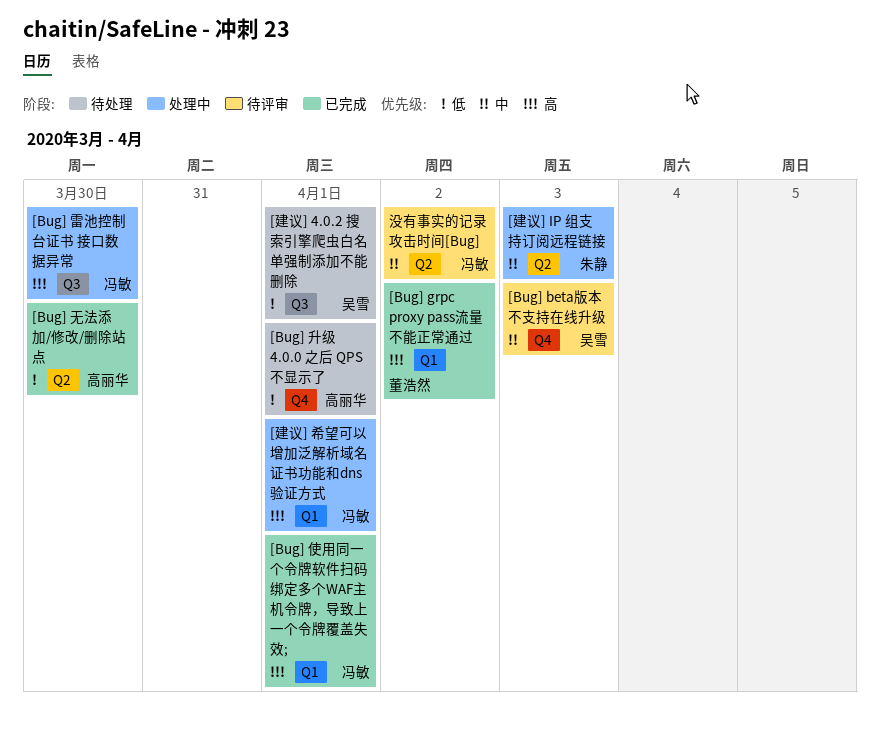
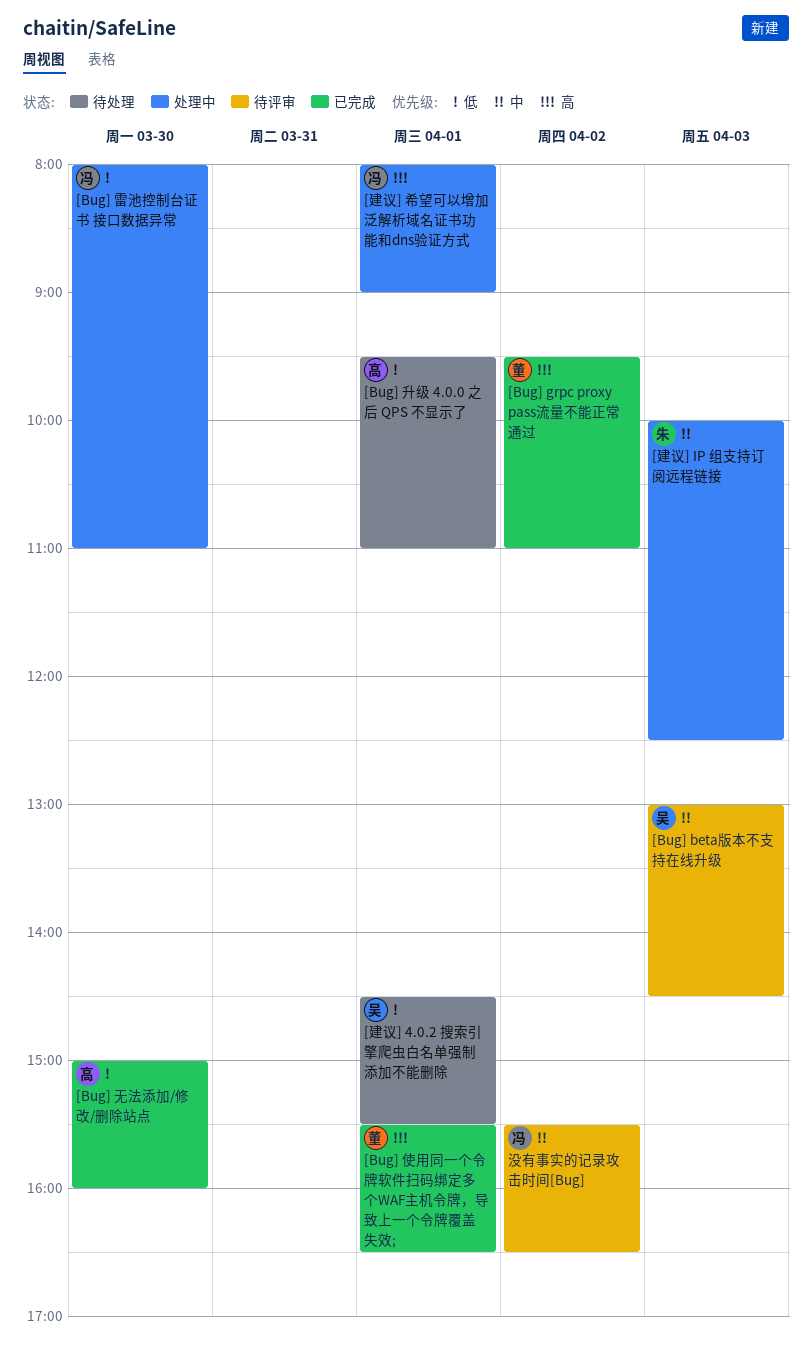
[Bug] 使用同一个令牌软件扫码绑定多个WAF主机令牌，导致上一个令牌覆盖失效;, owner: 冯敏 -> 董浩然
[Bug] 雷池控制台证书 接口数据异常, priority: 高 -> 低

